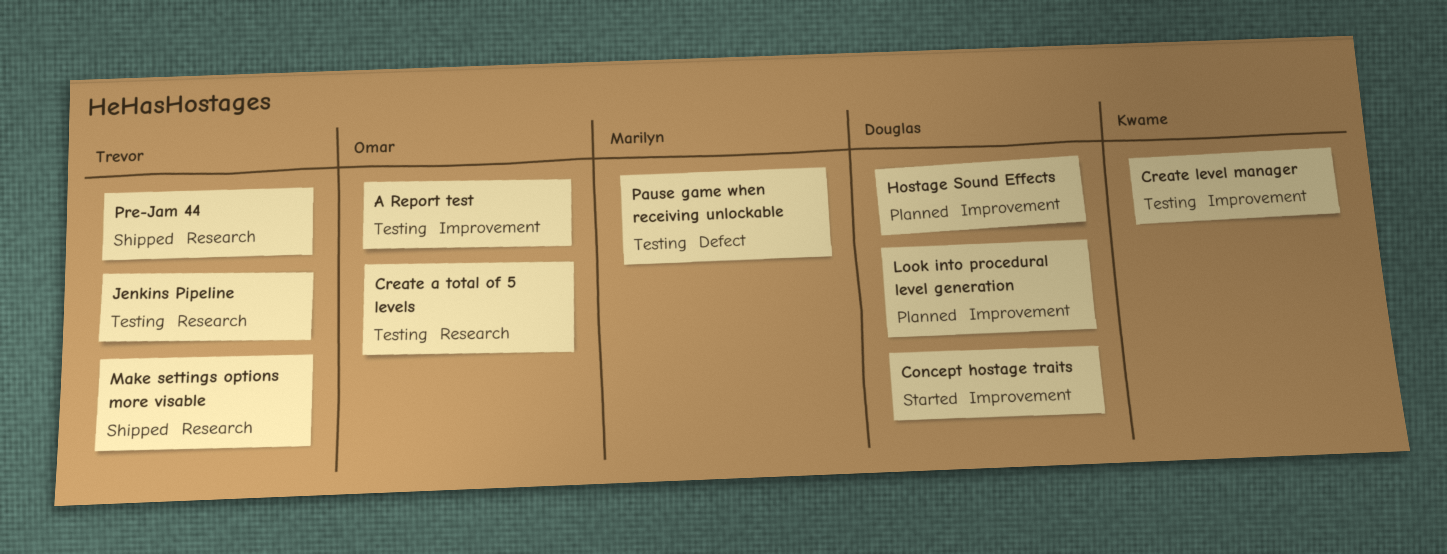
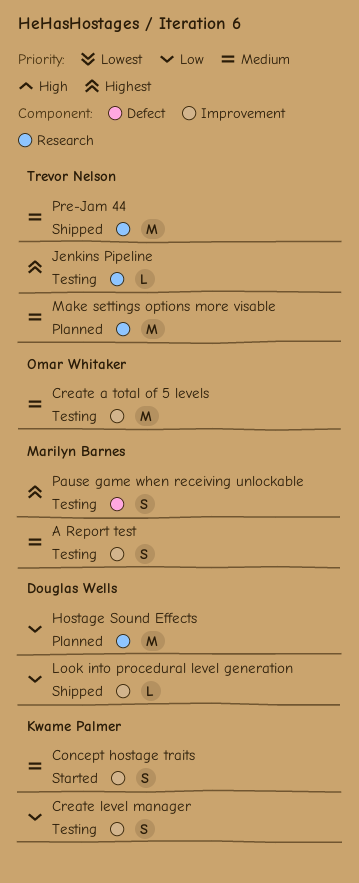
A Report test, owner: Omar Whitaker -> Marilyn Barnes
Concept hostage traits, owner: Douglas Wells -> Kwame Palmer
Create a total of 5 levels, label: Research -> Improvement
Hostage Sound Effects, label: Improvement -> Research
Look into procedural level generation, status: Planned -> Shipped
Make settings options more visable, status: Shipped -> Planned

